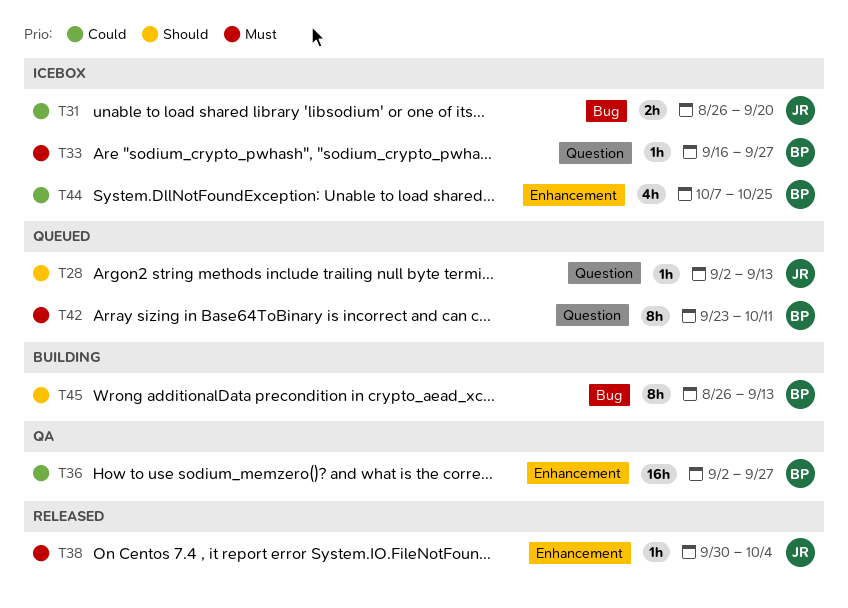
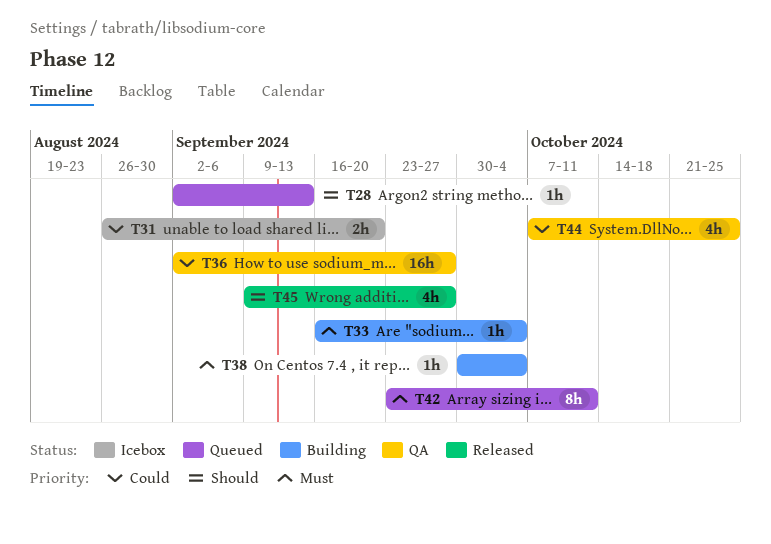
T33, status: Icebox -> Building
T33, due: Sep 27 -> Oct 4
T38, status: Released -> Building
T44, status: Icebox -> QA
T45, status: Building -> Released
T45, estimate: 8h -> 4h
T45, start: Aug 26 -> Sep 9
T45, due: Sep 13 -> Sep 27

